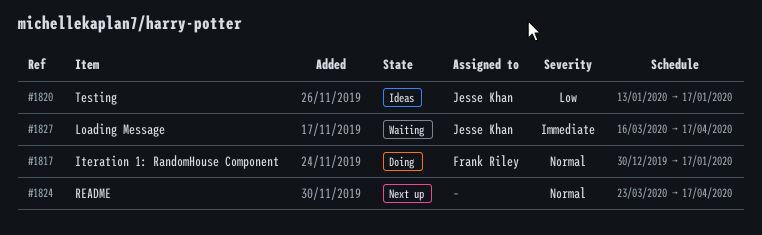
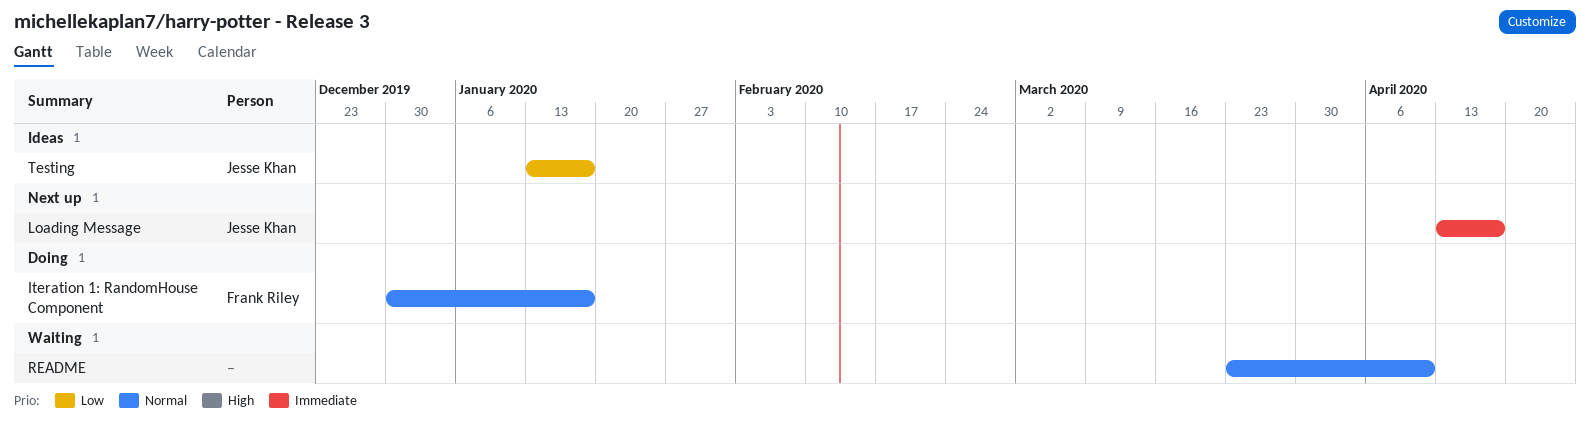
Loading Message, status: Waiting -> Next up
Loading Message, start: Mar 16 -> Apr 13
README, status: Next up -> Waiting
README, due: Apr 17 -> Apr 10

